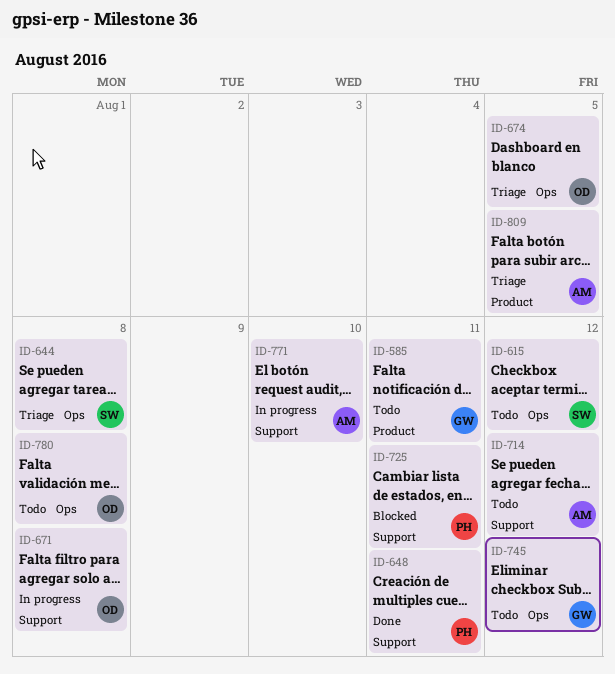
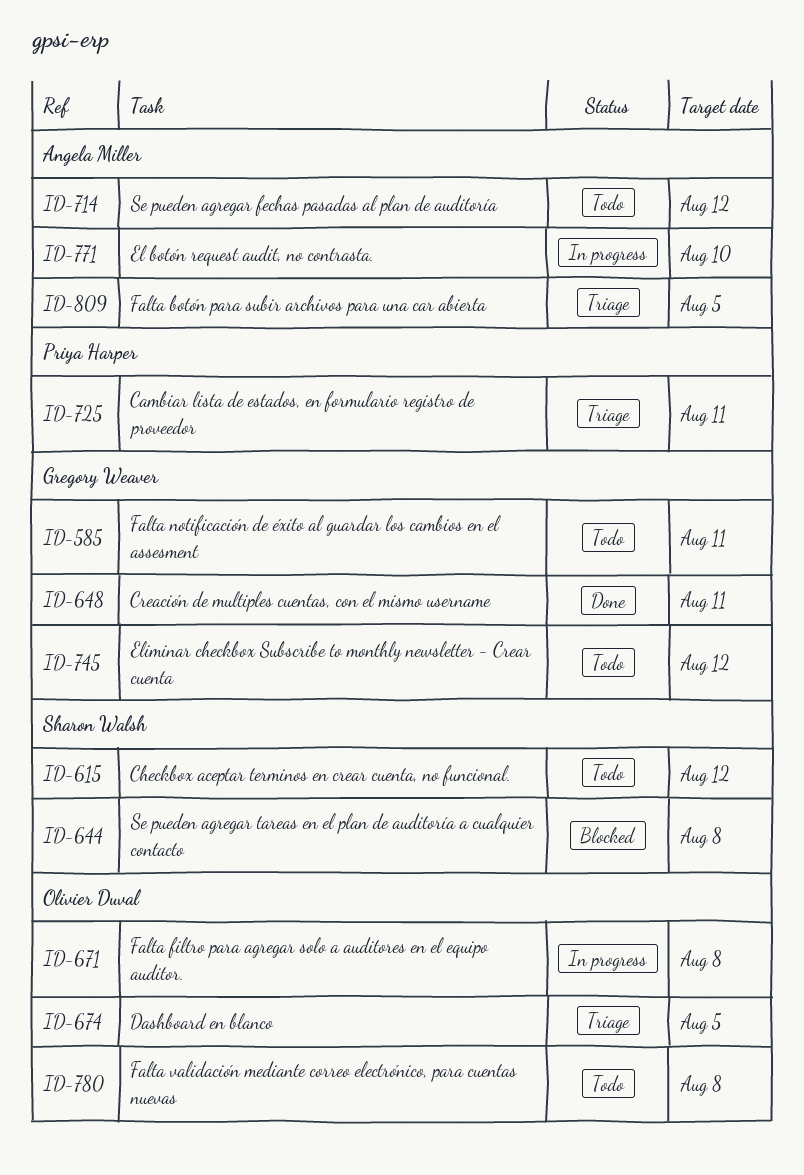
ID-644, status: Triage -> Blocked
ID-648, owner: Priya Harper -> Gregory Weaver
ID-725, status: Blocked -> Triage

